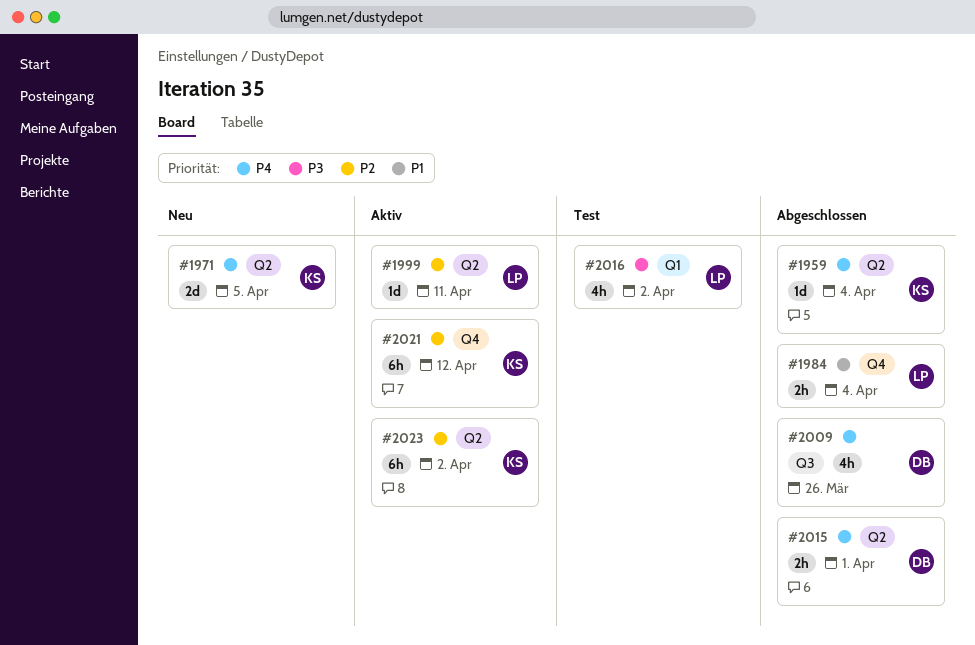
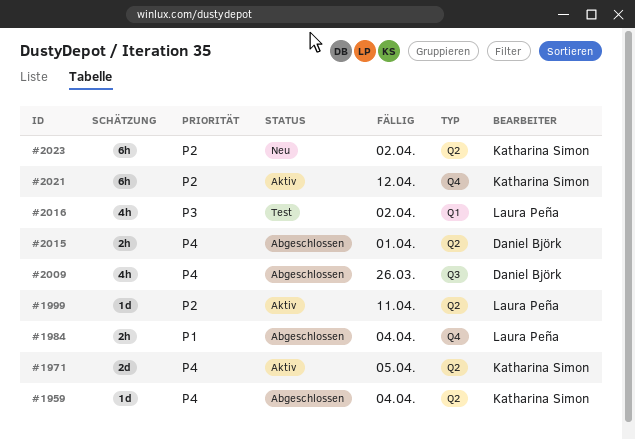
#1971, status: Neu -> Aktiv
#2023, status: Aktiv -> Neu

